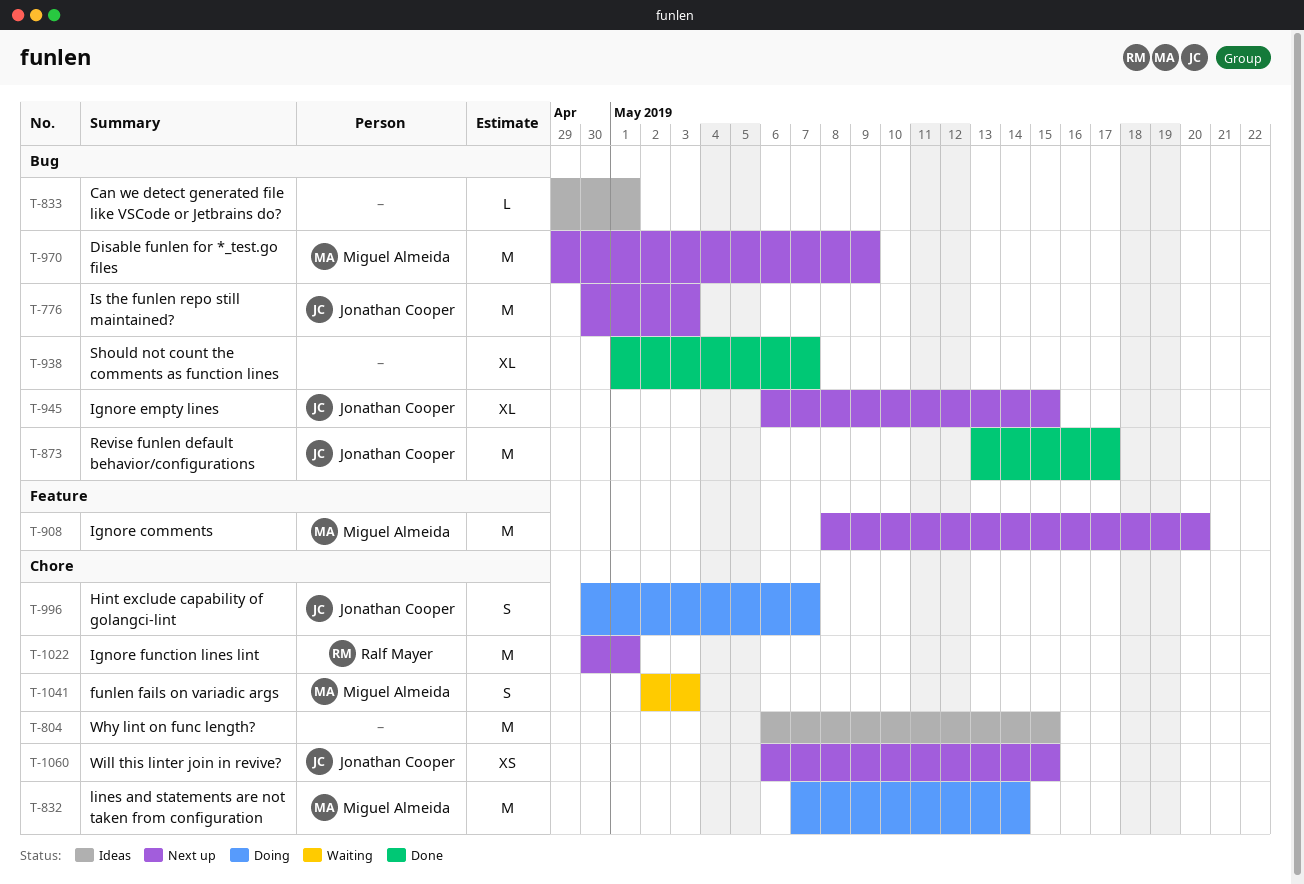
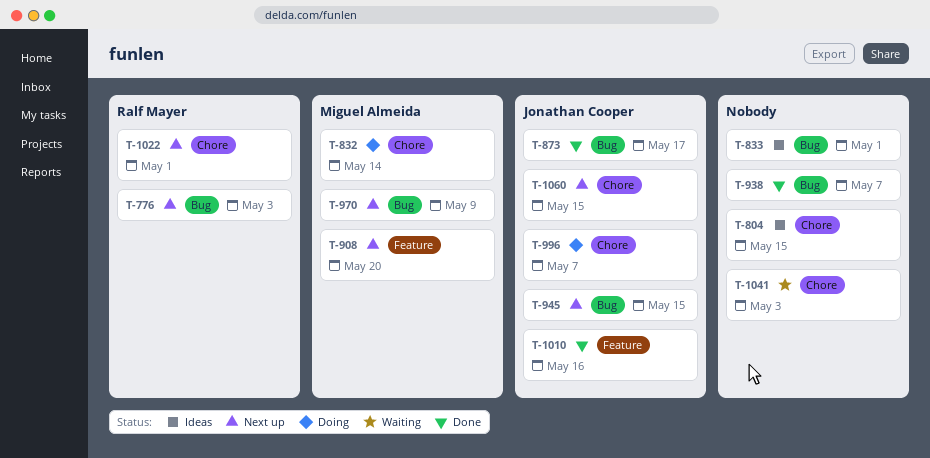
T-776, owner: Jonathan Cooper -> Ralf Mayer
T-1010: none -> present
T-1041, owner: Miguel Almeida -> none

